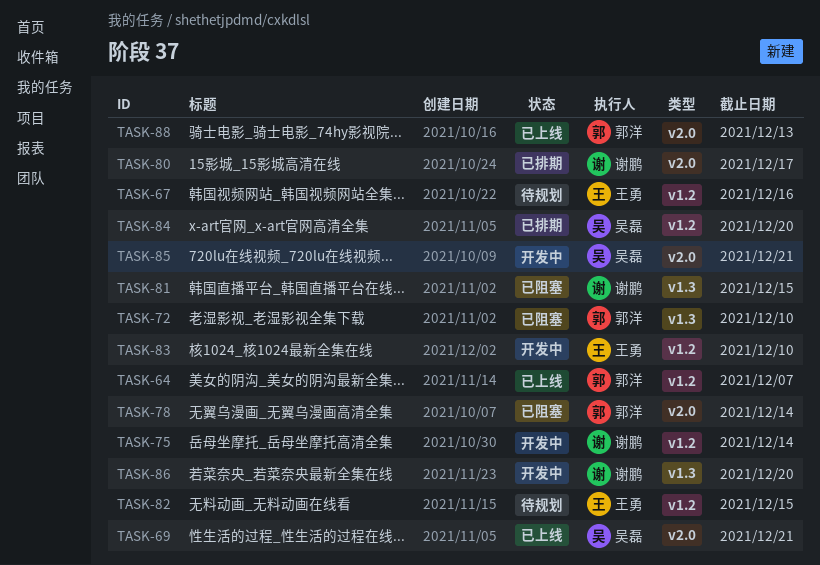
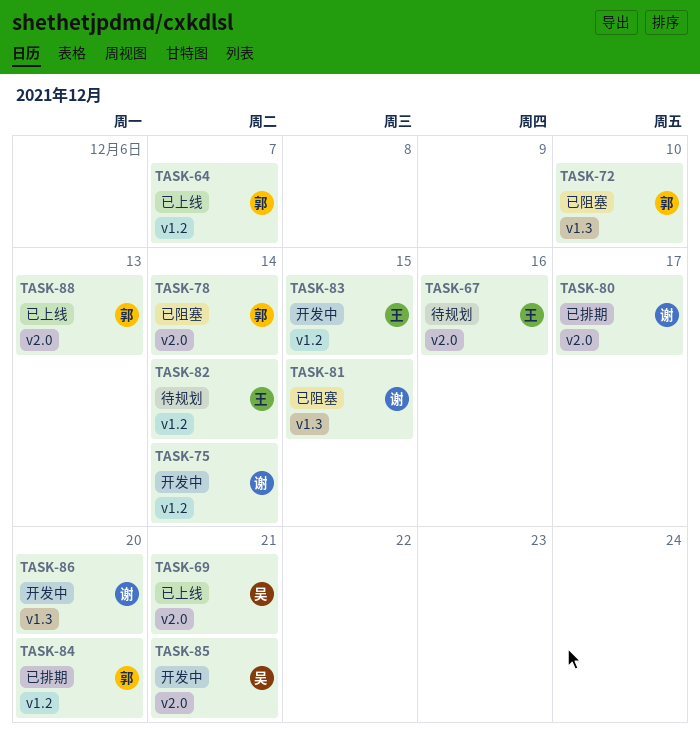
TASK-67, label: v1.2 -> v2.0
TASK-82, due: Dec 15 -> Dec 14
TASK-83, due: Dec 10 -> Dec 15
TASK-84, owner: 吴磊 -> 郭洋

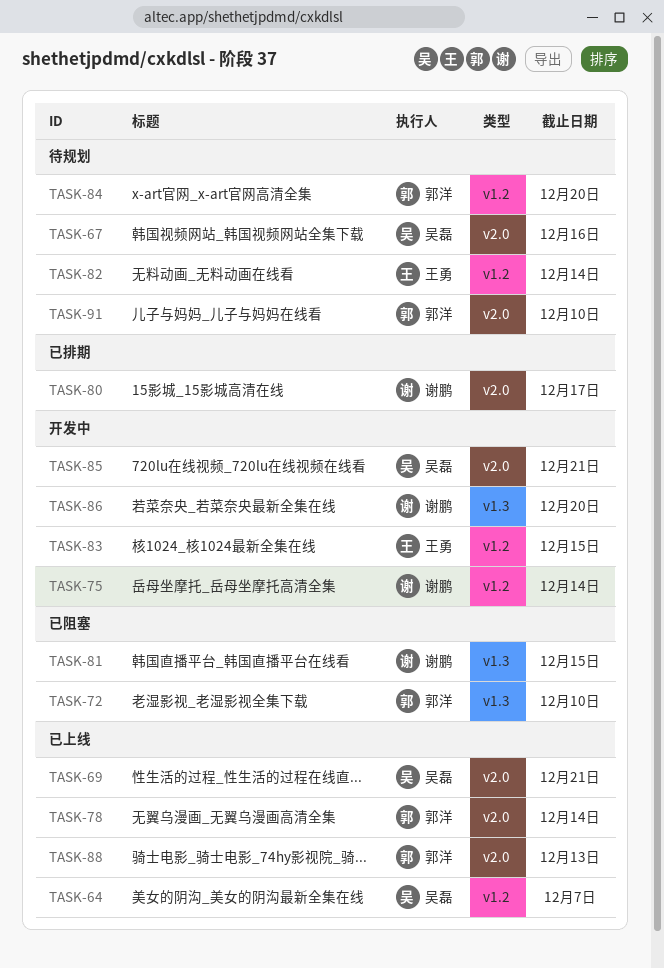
TASK-64, owner: 郭洋 -> 吴磊
TASK-67, owner: 王勇 -> 吴磊
TASK-78, status: 已阻塞 -> 已上线
TASK-84, status: 已排期 -> 待规划
TASK-91: none -> present

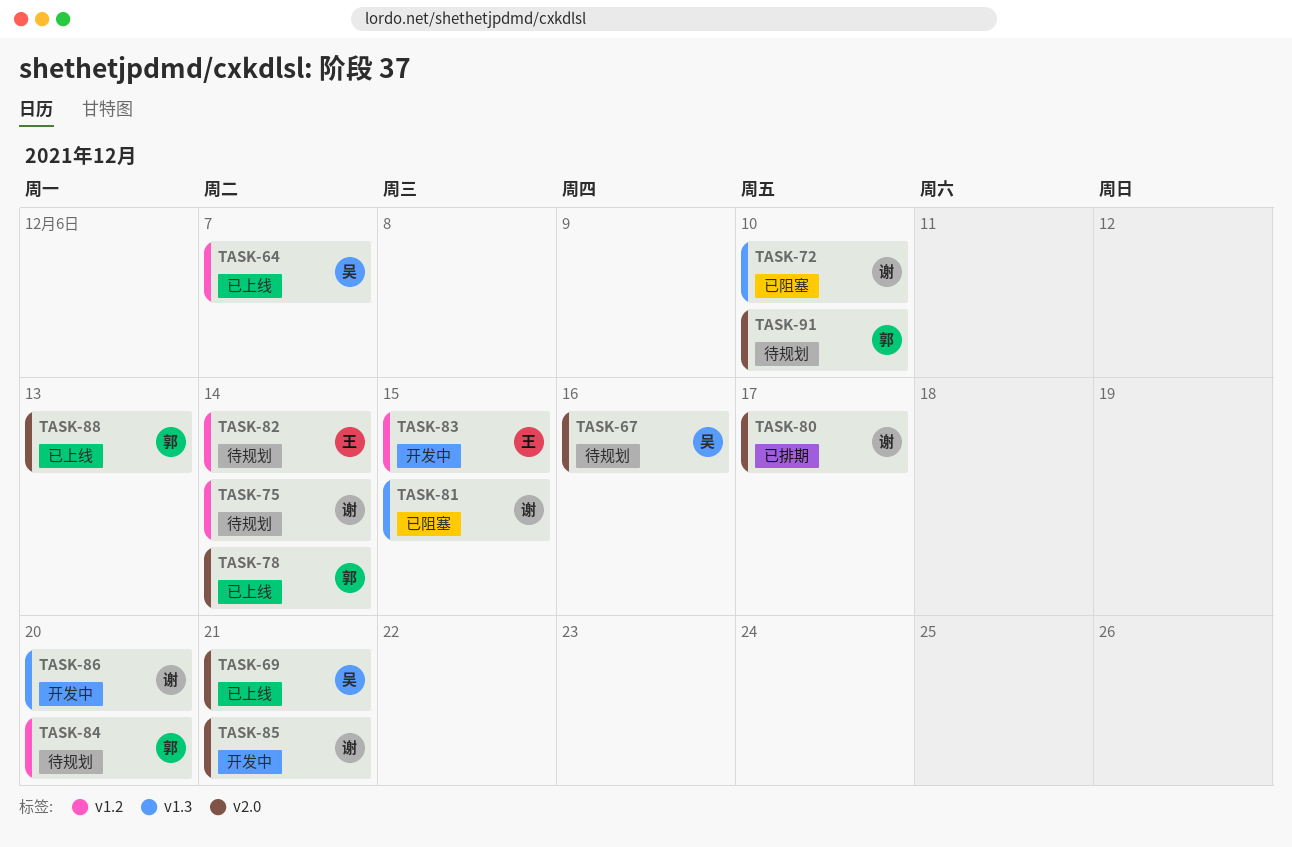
TASK-72, owner: 郭洋 -> 谢鹏
TASK-75, status: 开发中 -> 待规划
TASK-85, owner: 吴磊 -> 谢鹏

